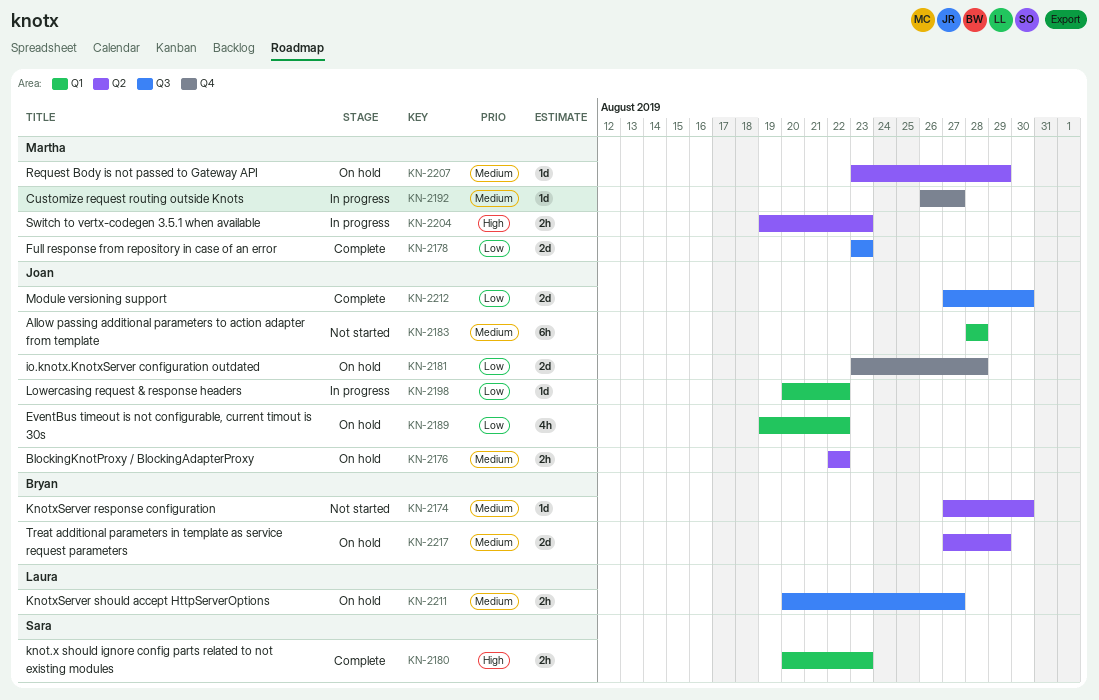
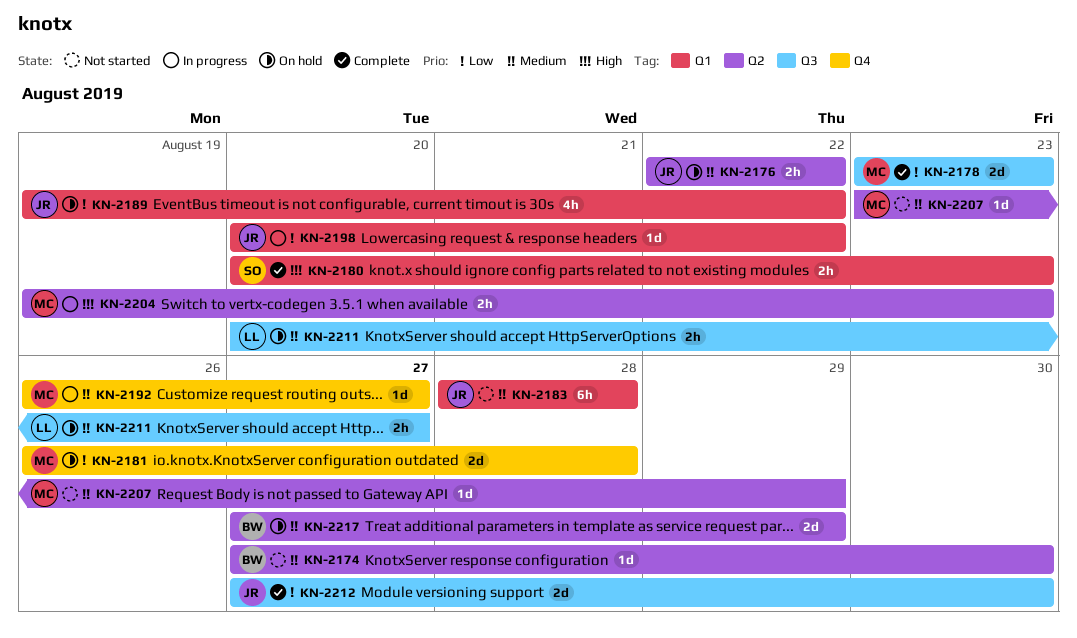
KN-2181, owner: Joan -> Martha
KN-2181, start: Aug 23 -> Aug 26
KN-2207, status: On hold -> Not started

